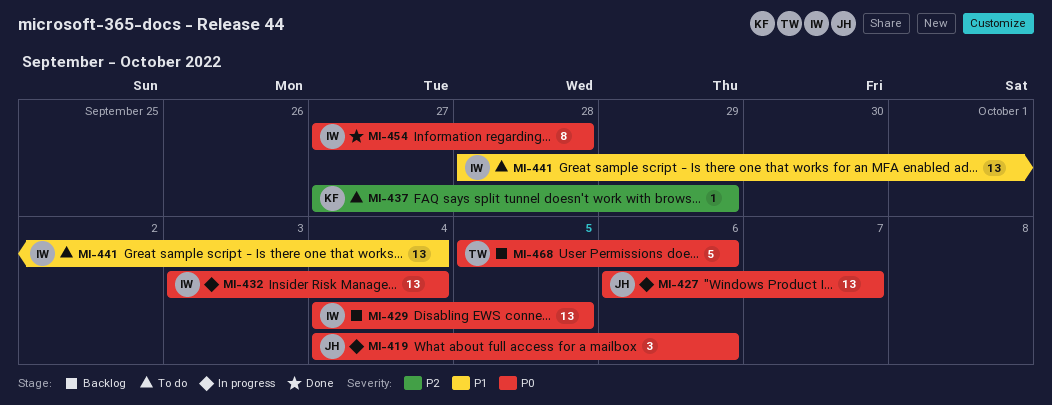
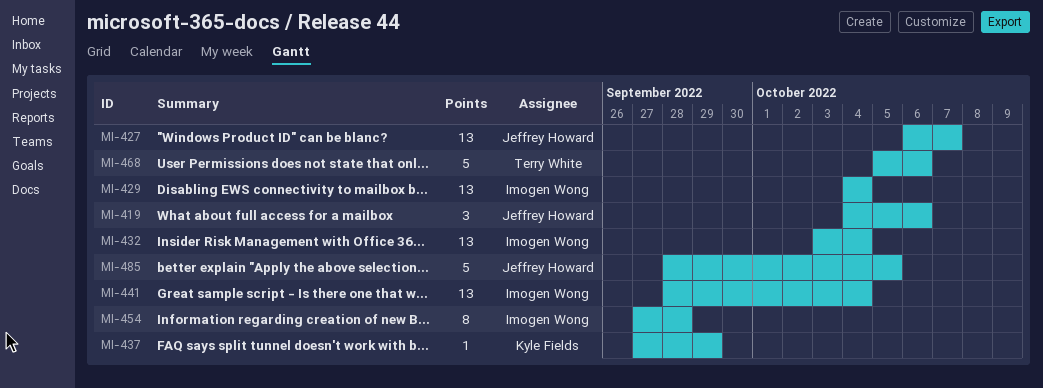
MI-429, due: Oct 5 -> Oct 4
MI-485: none -> present

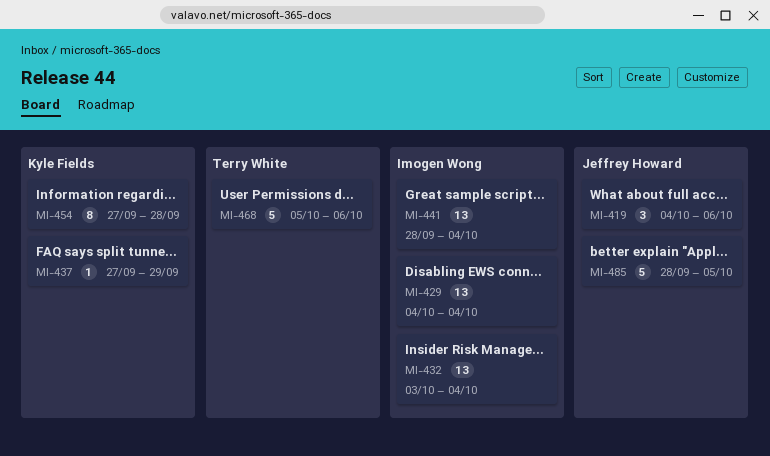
MI-427: present -> none
MI-454, owner: Imogen Wong -> Kyle Fields

